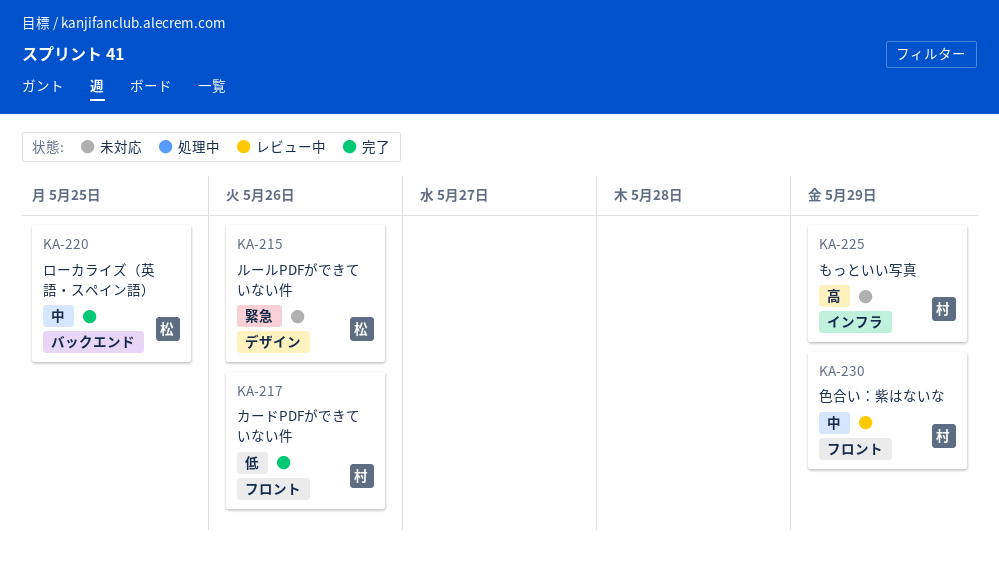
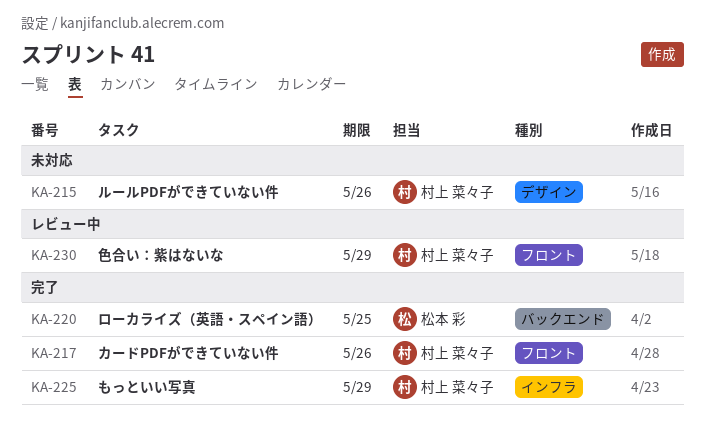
KA-215, owner: 松本 彩 -> 村上 菜々子
KA-225, status: 未対応 -> 完了

